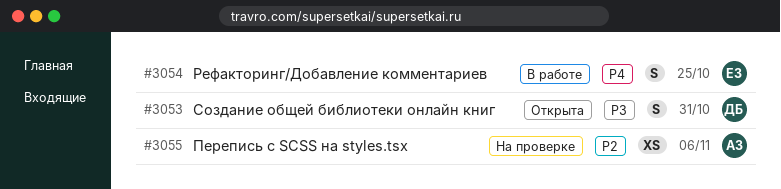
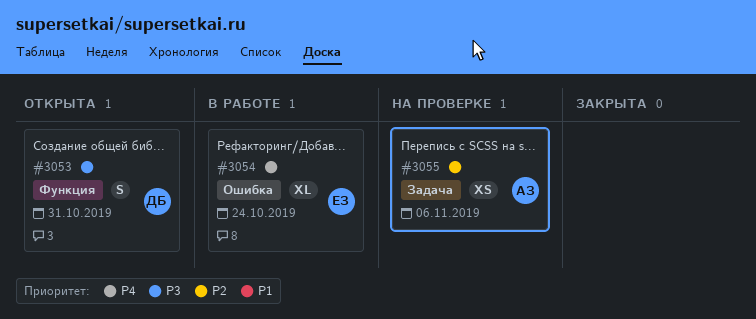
#3054, estimate: S -> XL
#3054, due: Oct 25 -> Oct 24

